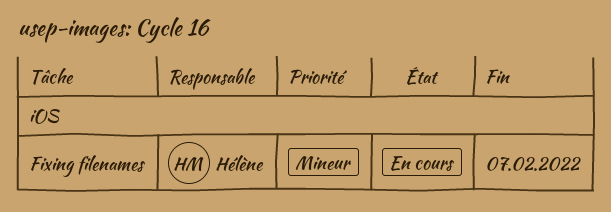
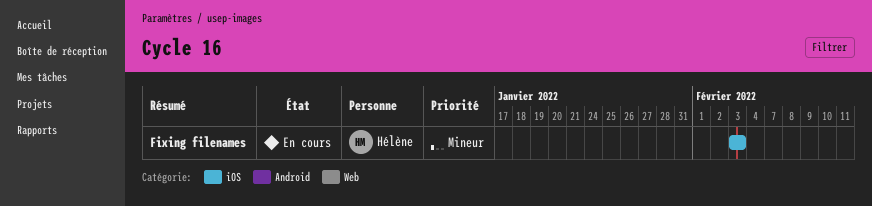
Fixing filenames, due: Feb 7 -> Feb 3

